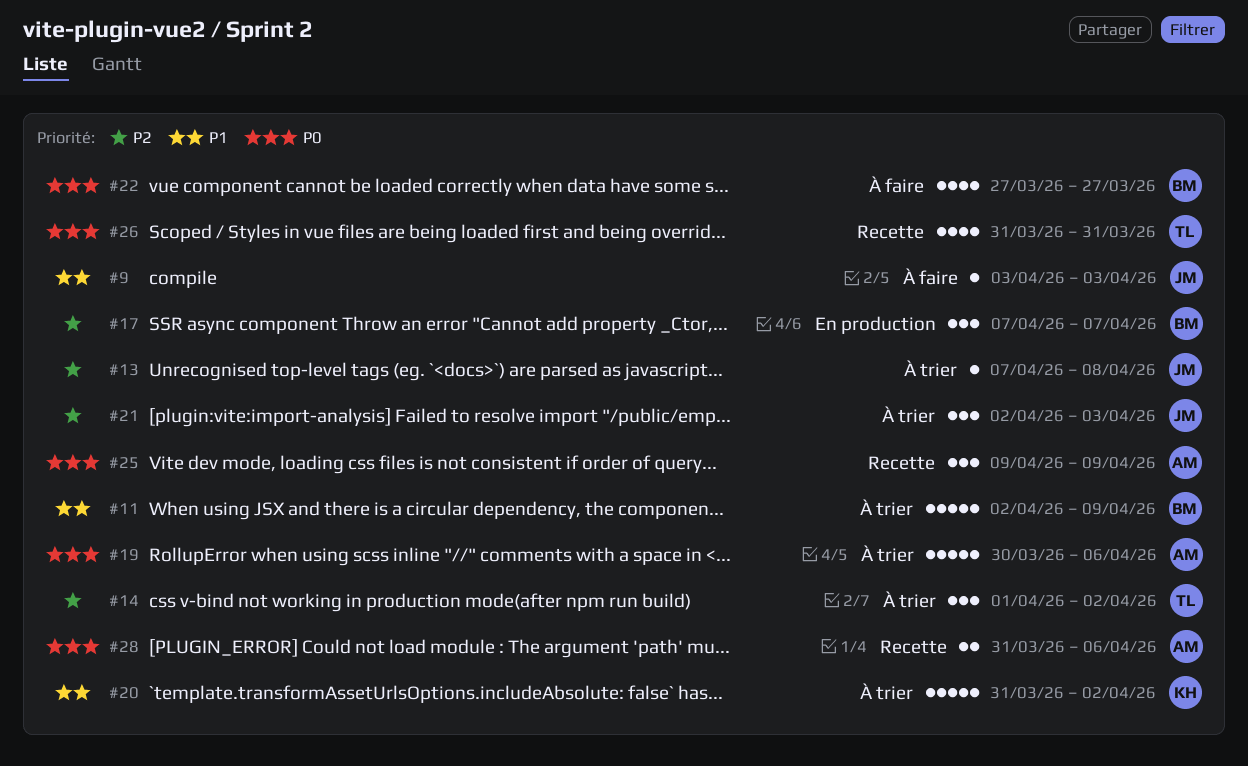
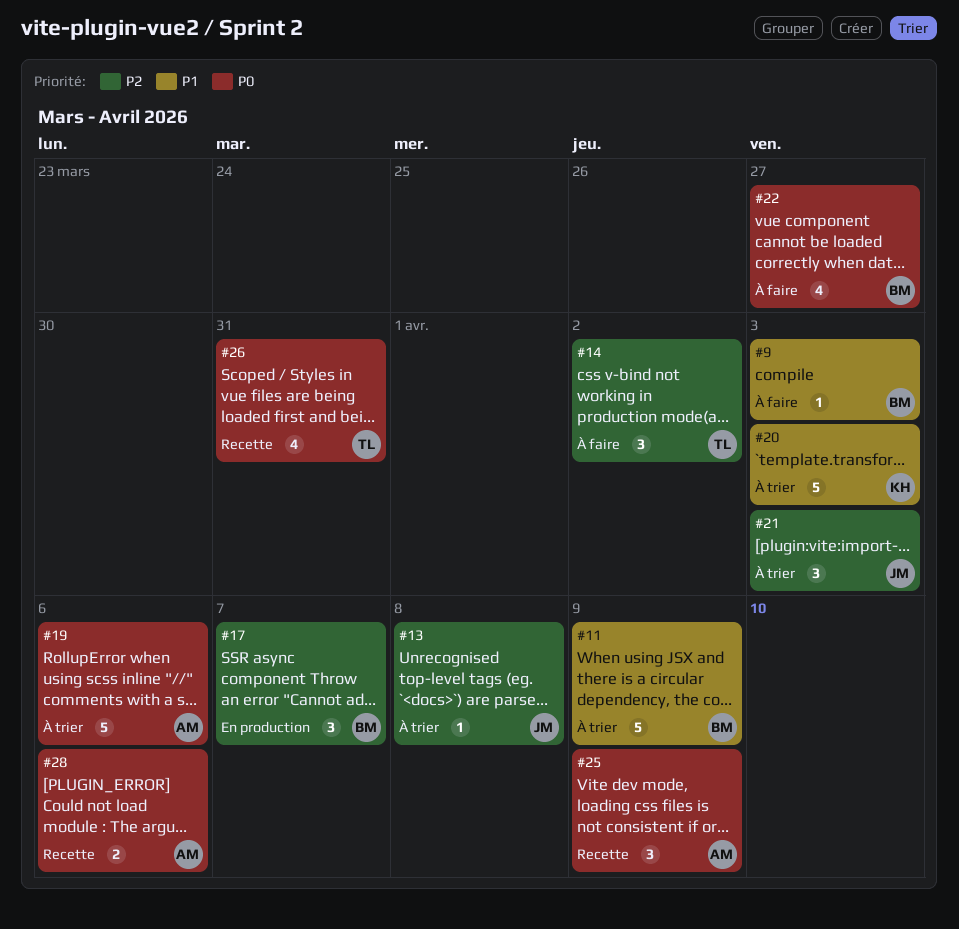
#9, owner: JM -> BM
#14, status: À trier -> À faire
#20, due: Apr 2 -> Apr 3

